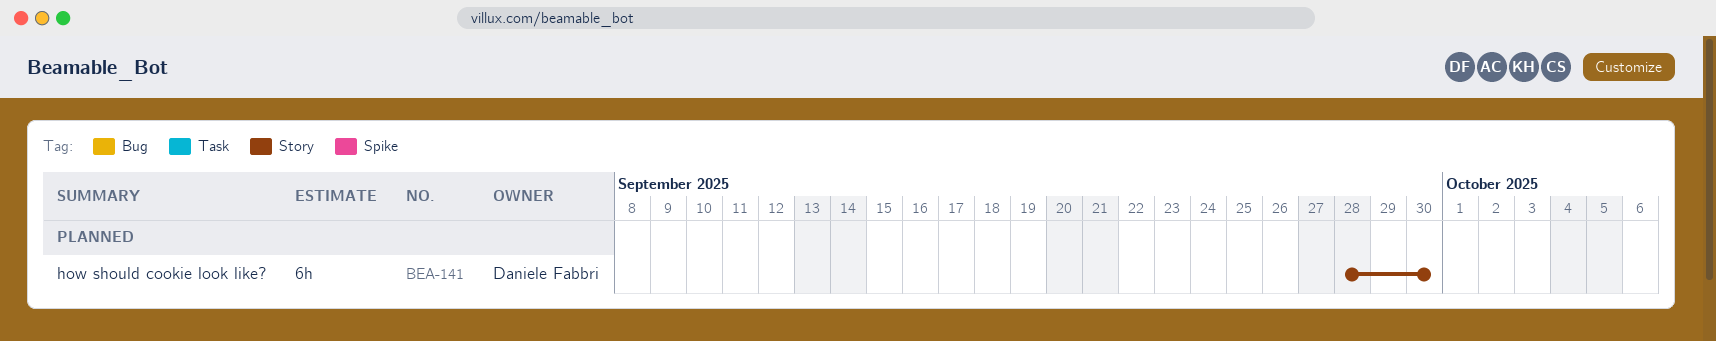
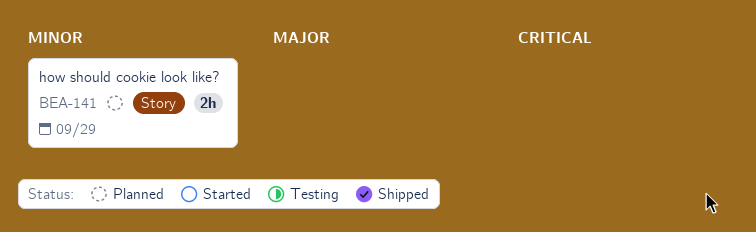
BEA-141, estimate: 6h -> 2h
BEA-141, due: Sep 30 -> Sep 29

